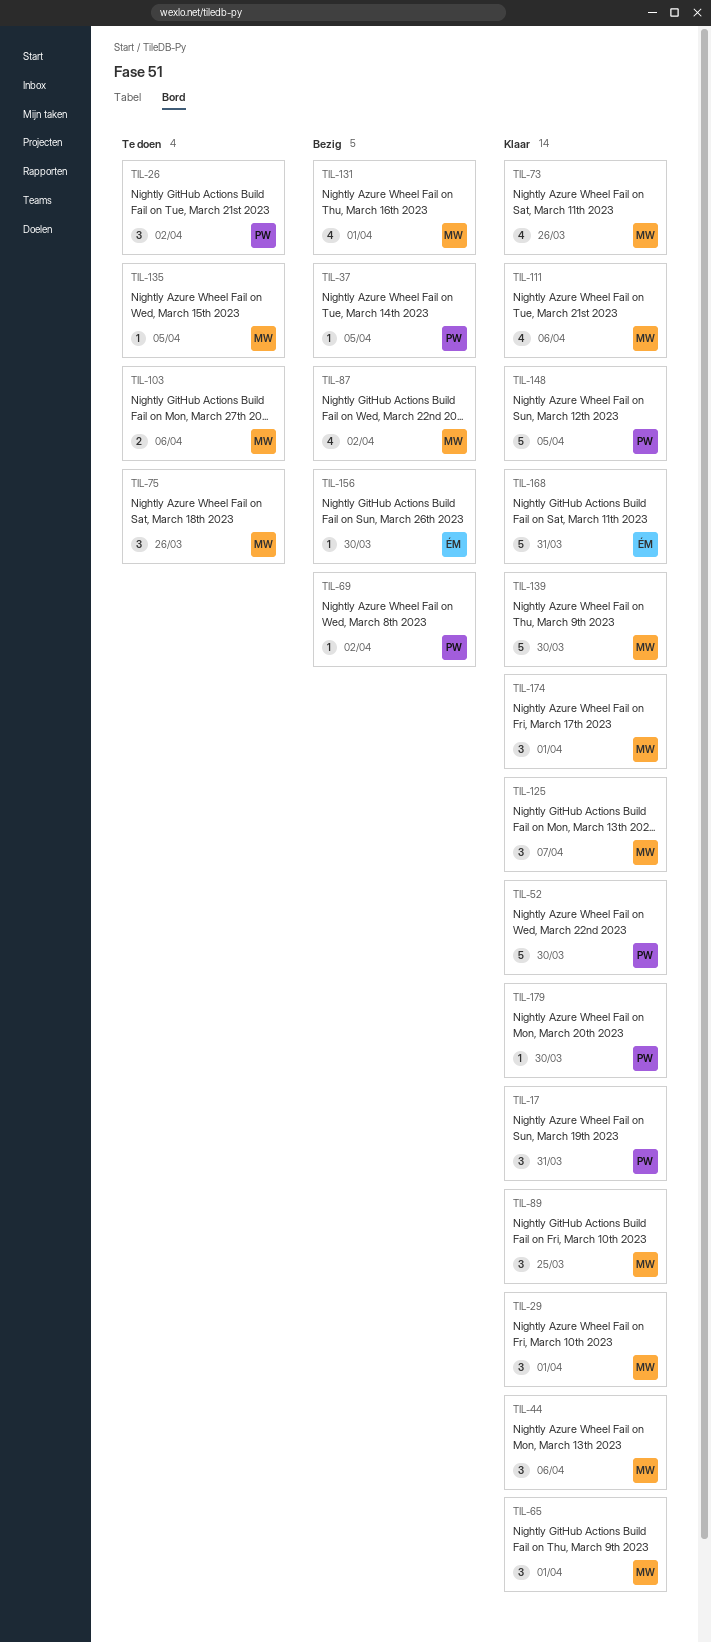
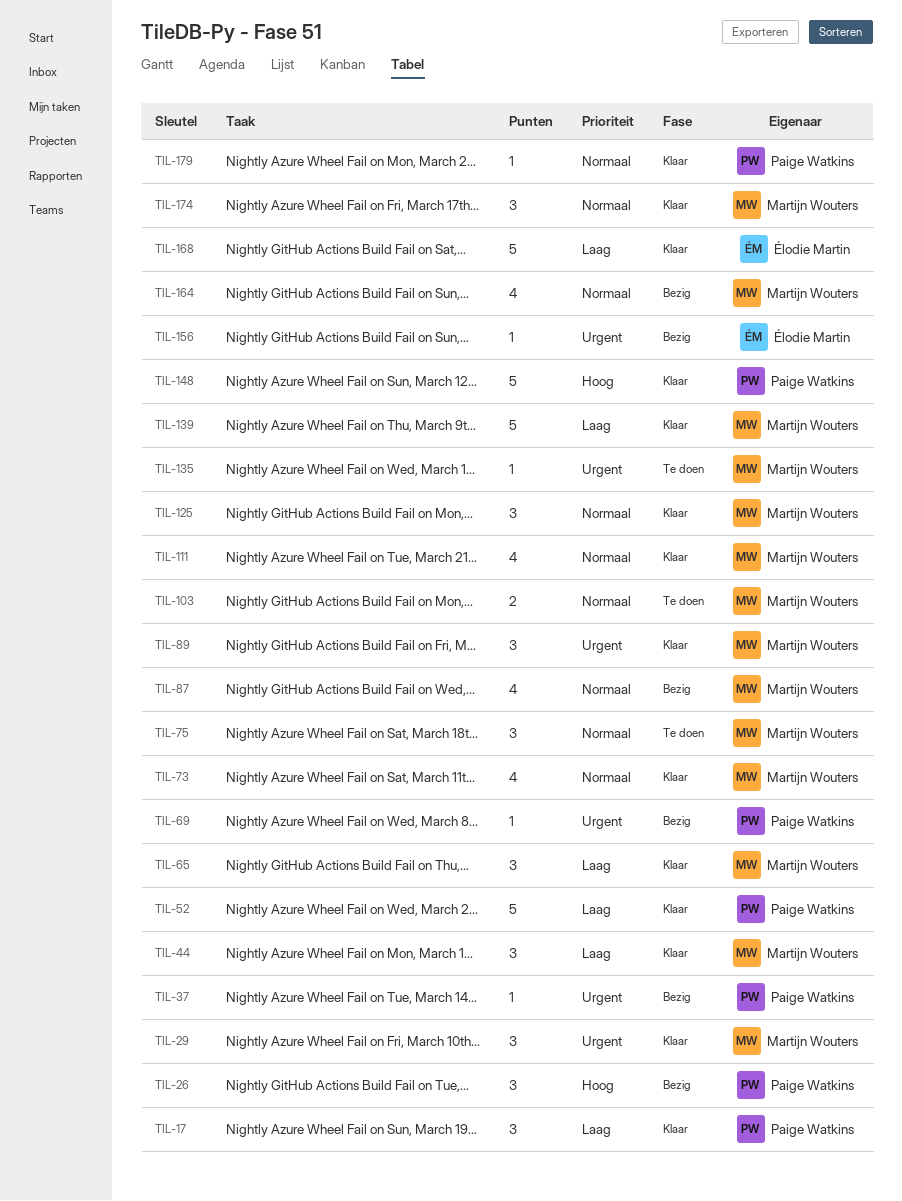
TIL-26, status: Te doen -> Bezig
TIL-131: present -> none
TIL-164: none -> present

